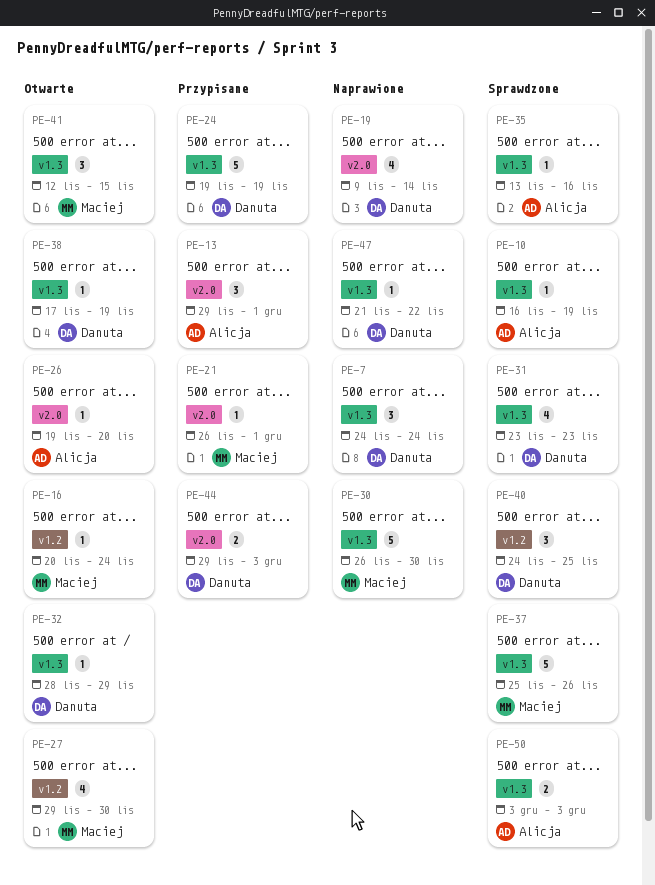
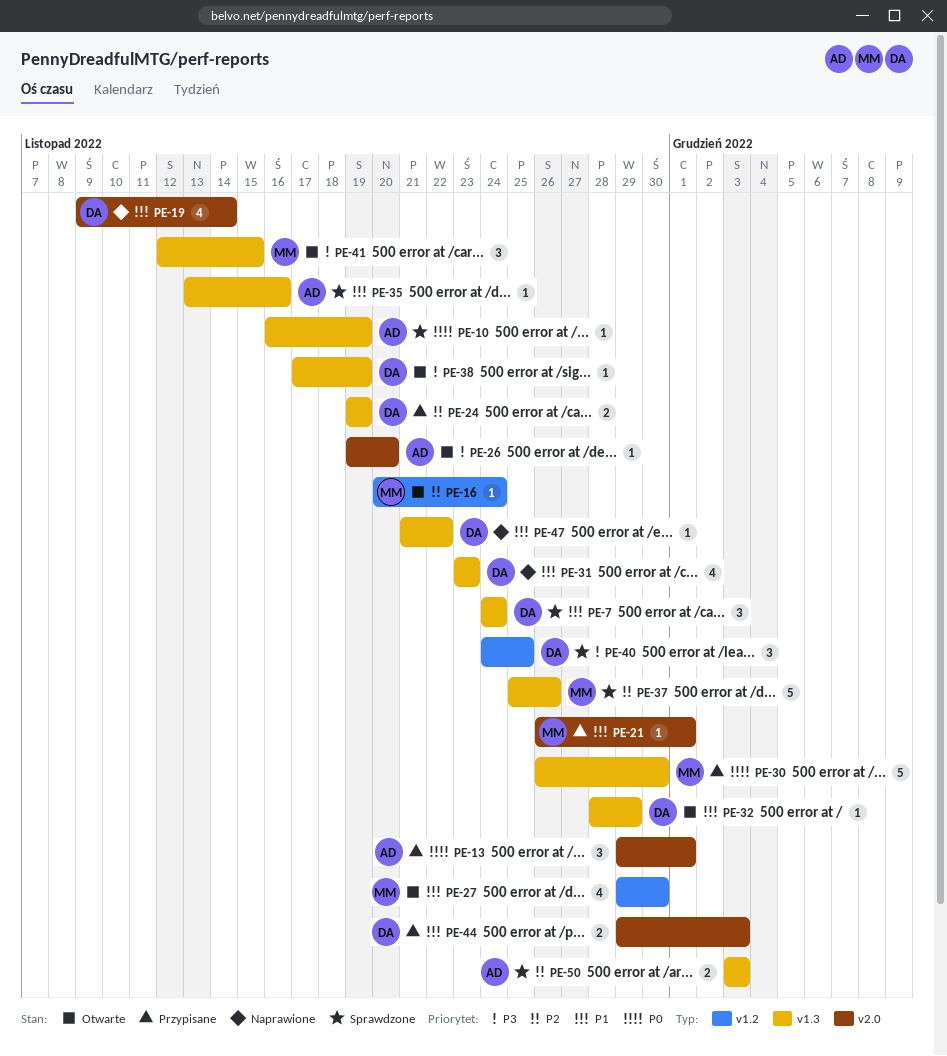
PE-7, status: Naprawione -> Sprawdzone
PE-24, estimate: 5 -> 2
PE-30, status: Naprawione -> Przypisane
PE-31, status: Sprawdzone -> Naprawione

